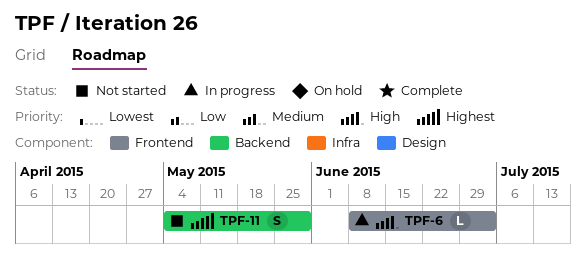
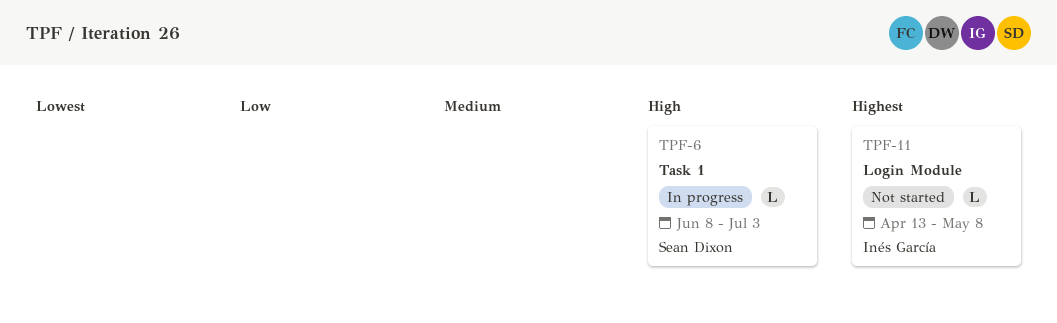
TPF-11, estimate: S -> L
TPF-11, start: May 4 -> Apr 13
TPF-11, due: May 29 -> May 8

